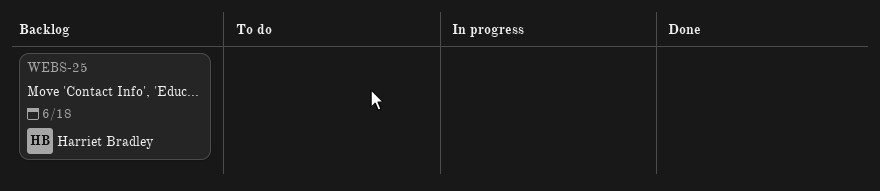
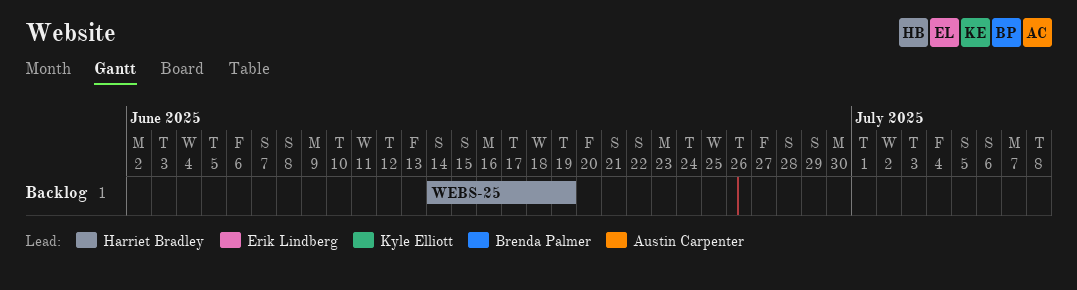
WEBS-25, due: Jun 18 -> Jun 19

